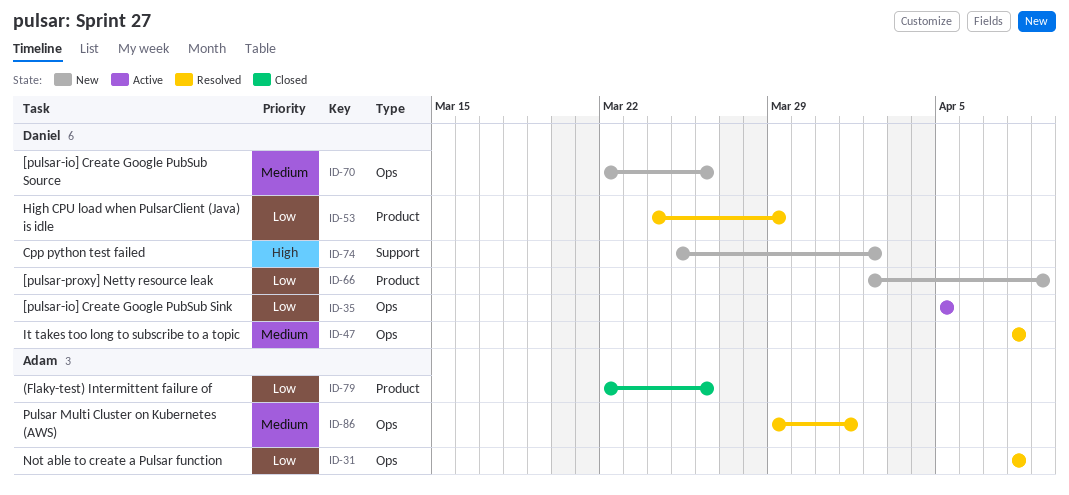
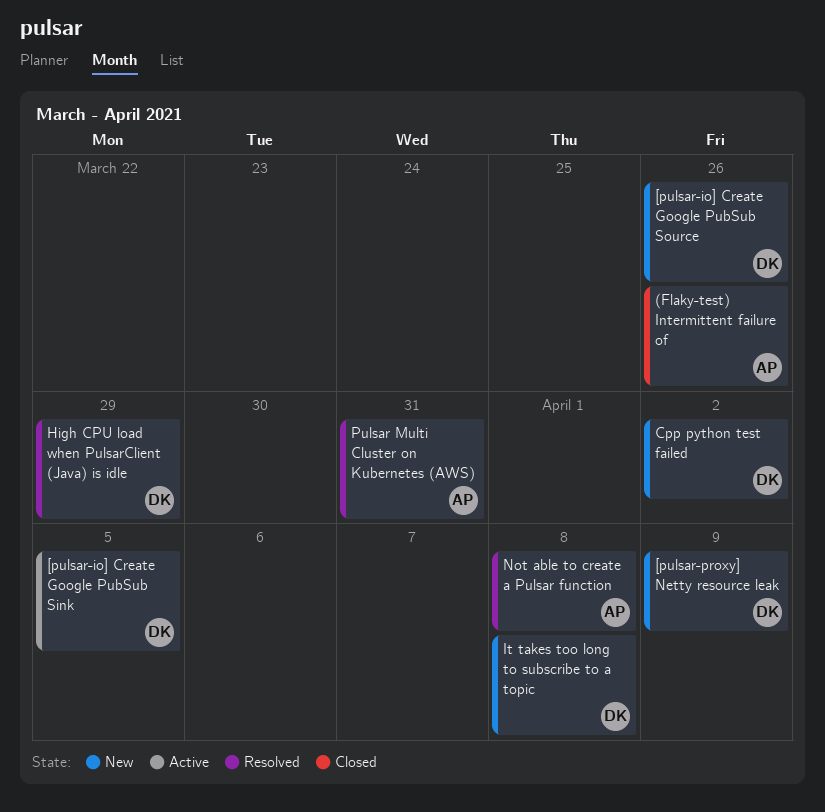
It takes too long to subscribe to a topic, status: Resolved -> New
Pulsar Multi Cluster on Kubernetes (AWS), due: Apr 1 -> Mar 31

